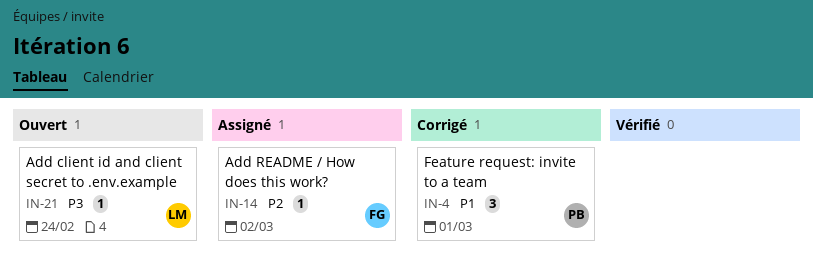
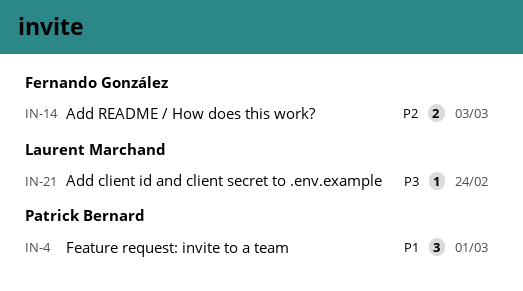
IN-14, estimate: 1 -> 2
IN-14, due: Mar 2 -> Mar 3

